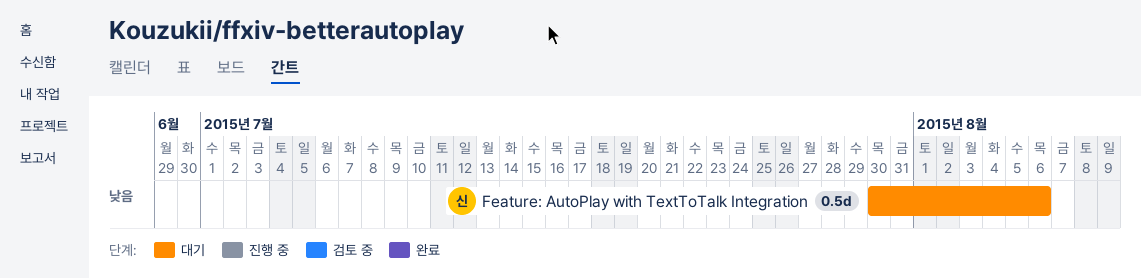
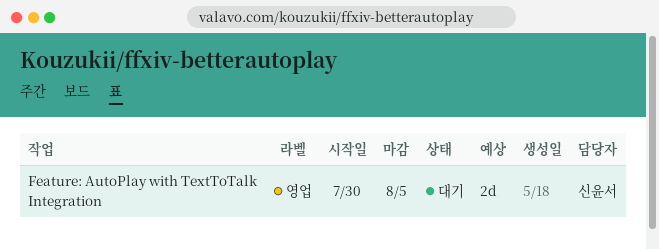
Feature: AutoPlay with TextToTalk Integration, estimate: 0.5d -> 2d
Feature: AutoPlay with TextToTalk Integration, due: Aug 6 -> Aug 5

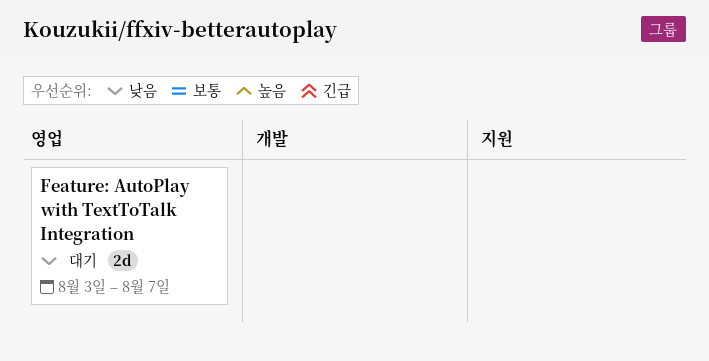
Feature: AutoPlay with TextToTalk Integration, start: Jul 30 -> Aug 3
Feature: AutoPlay with TextToTalk Integration, due: Aug 5 -> Aug 7

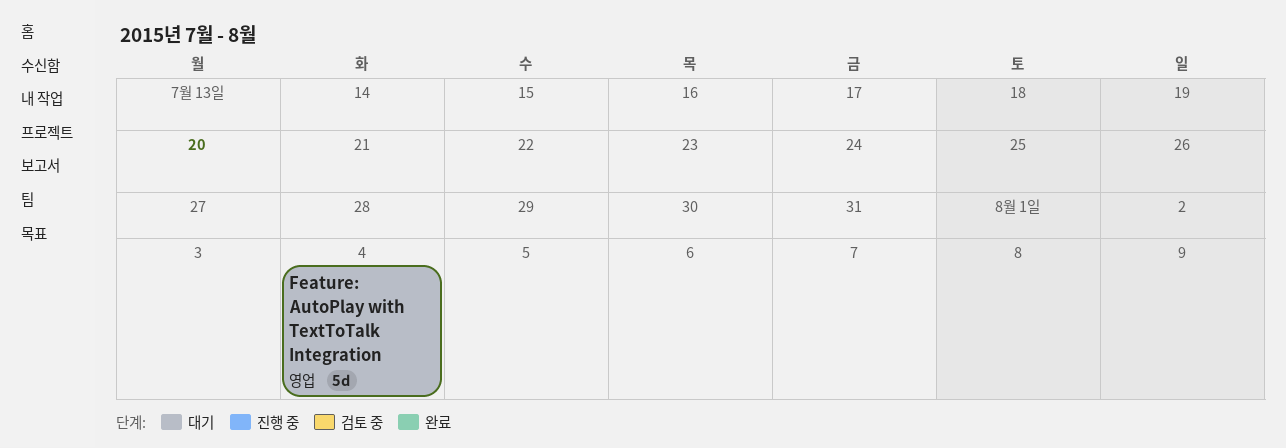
Feature: AutoPlay with TextToTalk Integration, estimate: 2d -> 5d
Feature: AutoPlay with TextToTalk Integration, due: Aug 7 -> Aug 4

